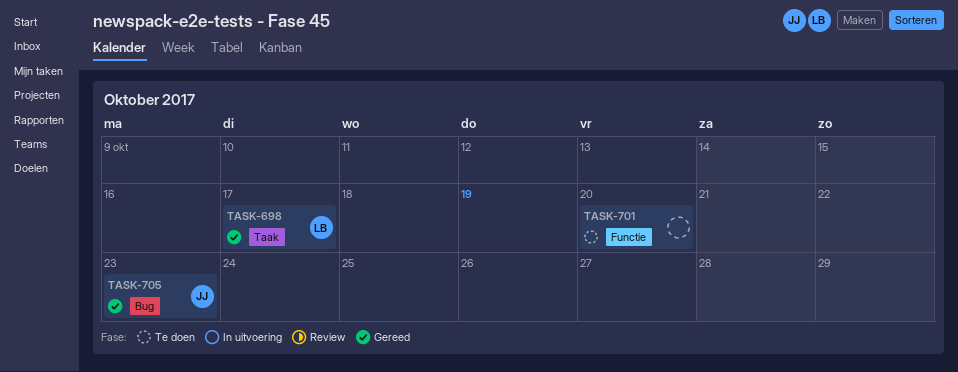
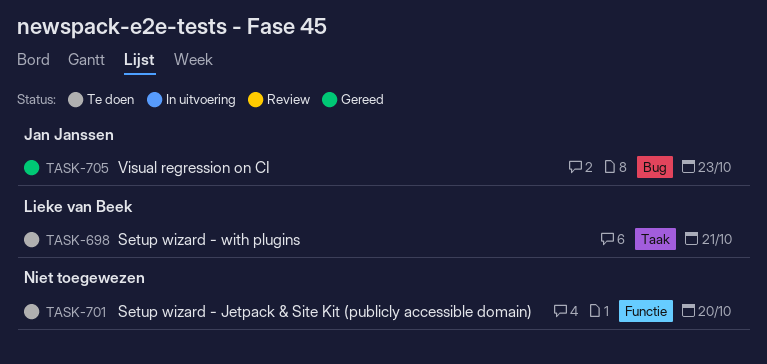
TASK-698, status: Gereed -> Te doen
TASK-698, due: Oct 17 -> Oct 21

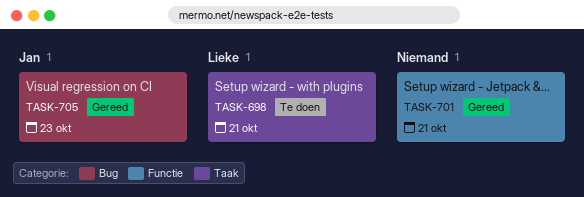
TASK-701, status: Te doen -> Gereed
TASK-701, due: Oct 20 -> Oct 21

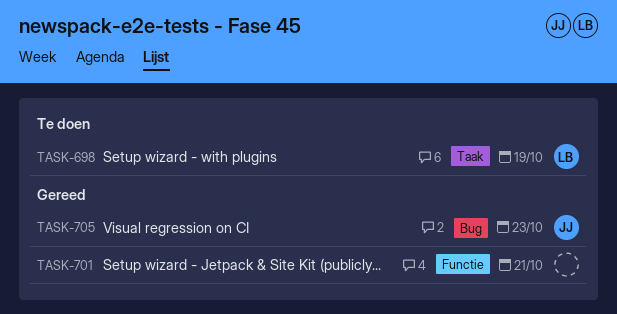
TASK-698, due: Oct 21 -> Oct 19

